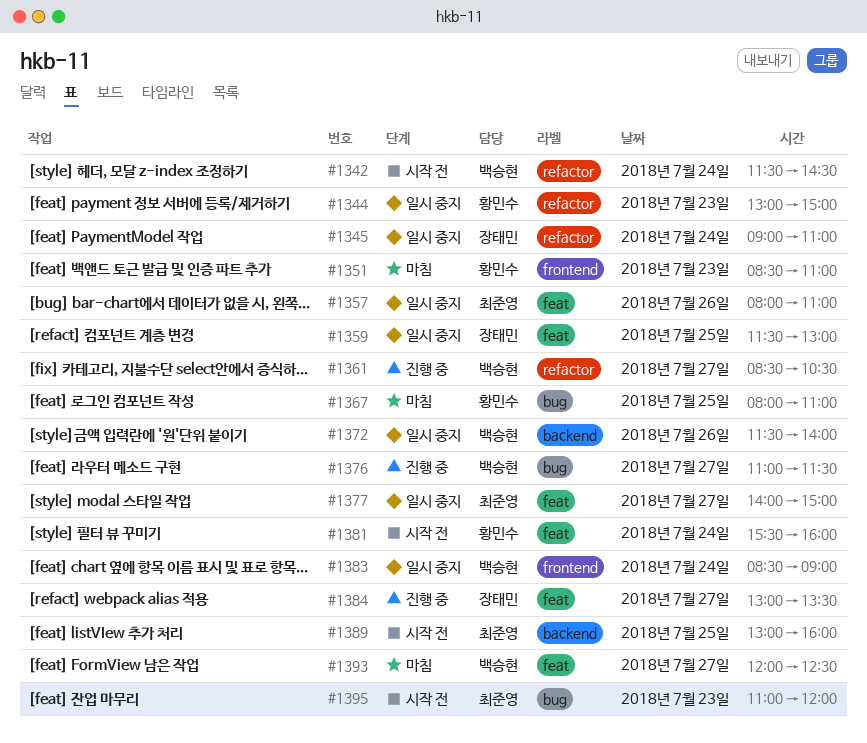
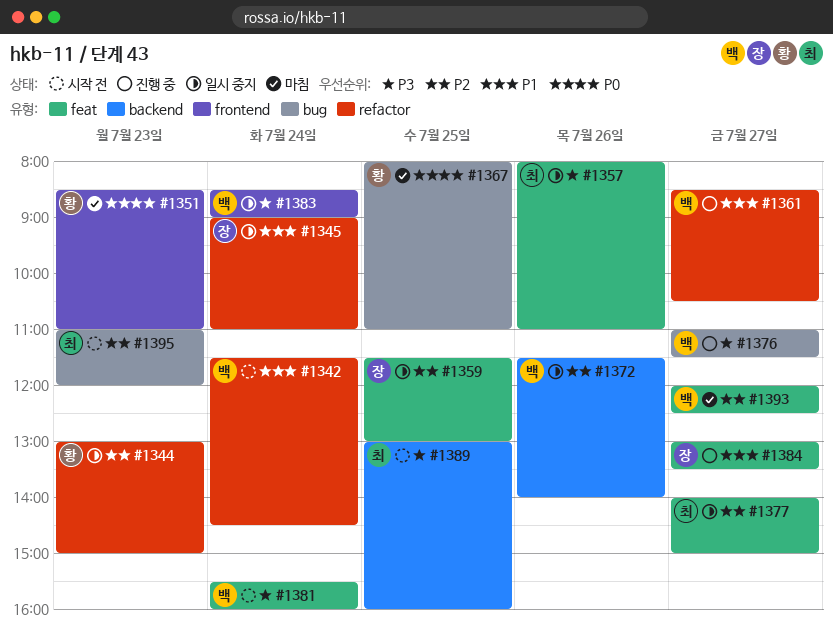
#1381, owner: 황민수 -> 백승현

